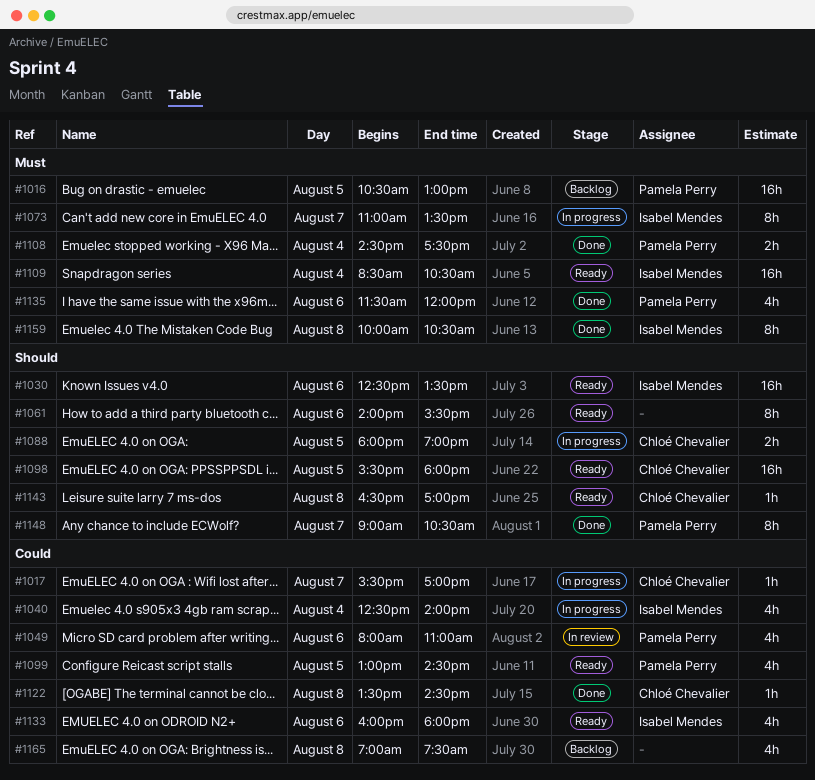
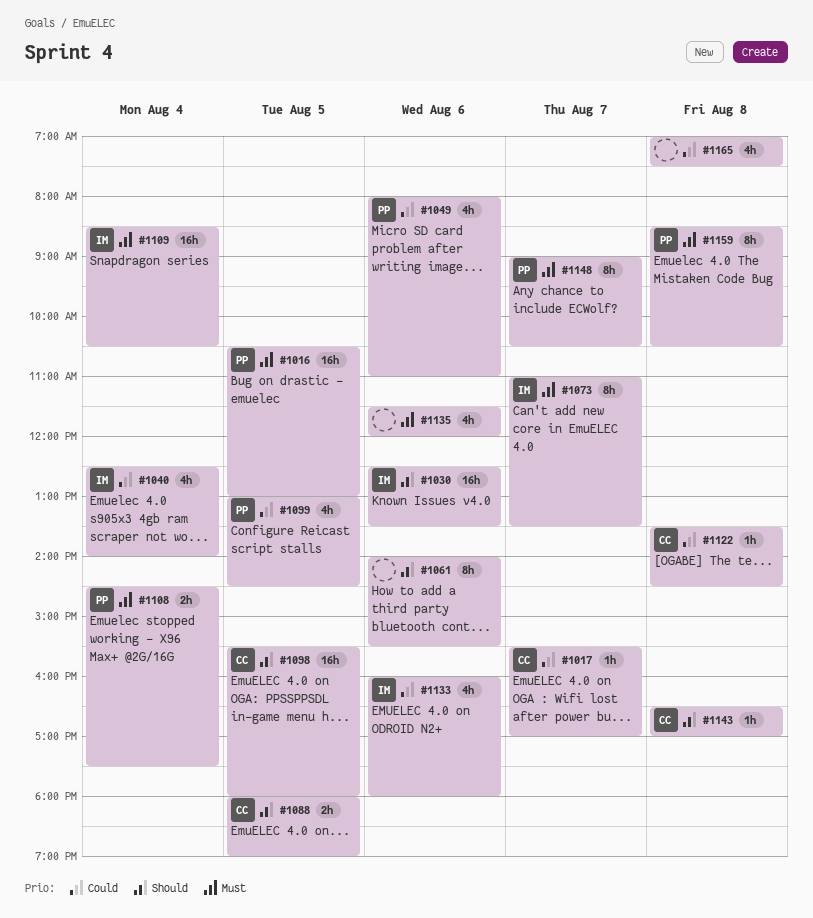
#1135, owner: Pamela Perry -> none
#1148, priority: Should -> Must
#1159, owner: Isabel Mendes -> Pamela Perry
#1159, begins: 10:00 -> 08:30

